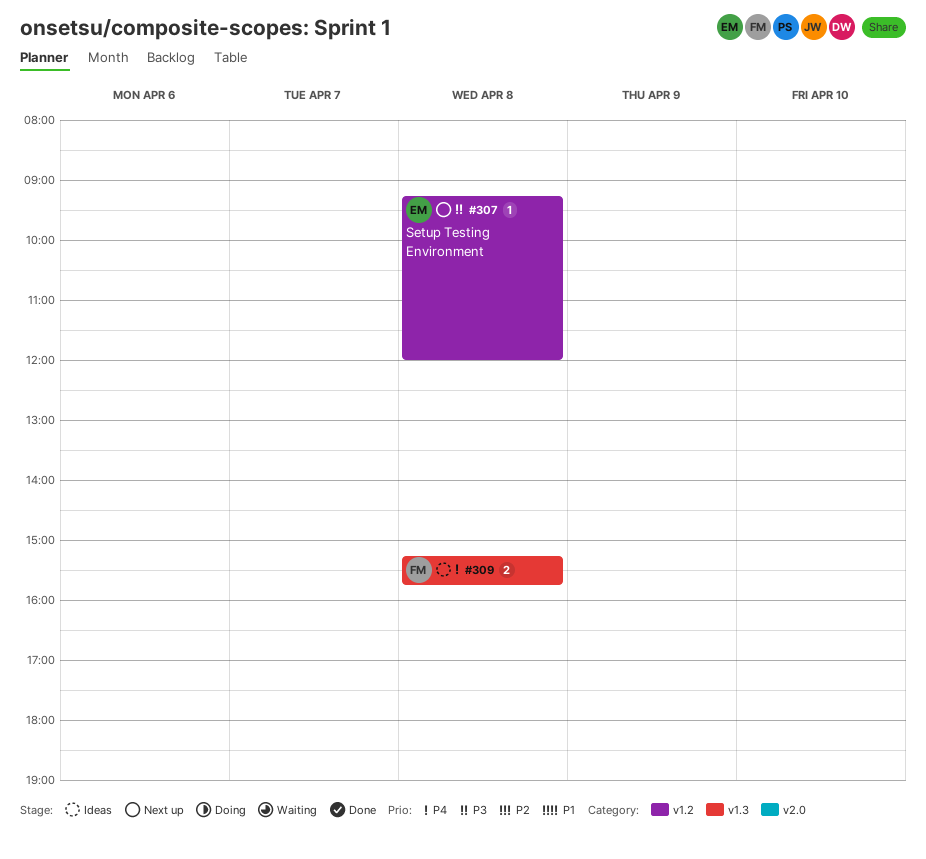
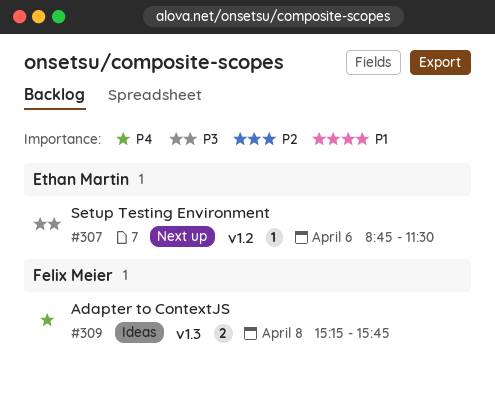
#307, day: Apr 8 -> Apr 6
#307, begins: 09:15 -> 08:45
#307, ends: 12:00 -> 11:30

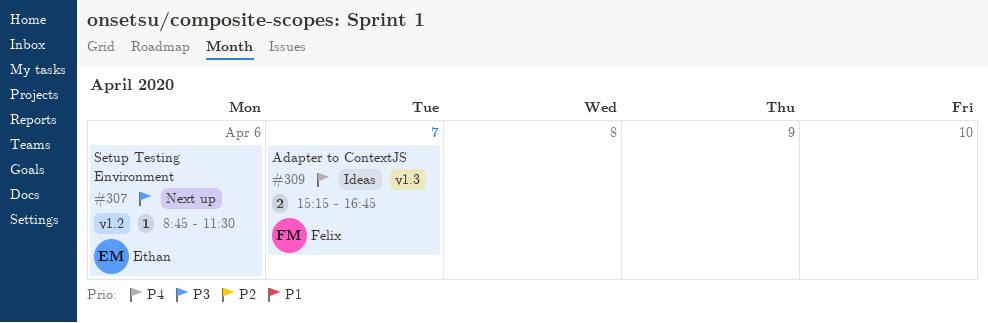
#309, day: Apr 8 -> Apr 7
#309, ends: 15:45 -> 16:45

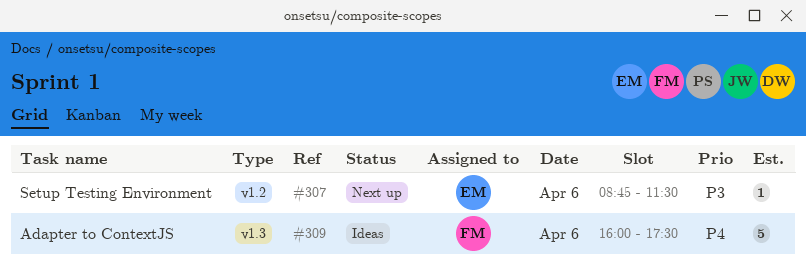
#309, estimate: 2 -> 5
#309, day: Apr 7 -> Apr 6
#309, begins: 15:15 -> 16:00
#309, ends: 16:45 -> 17:30

